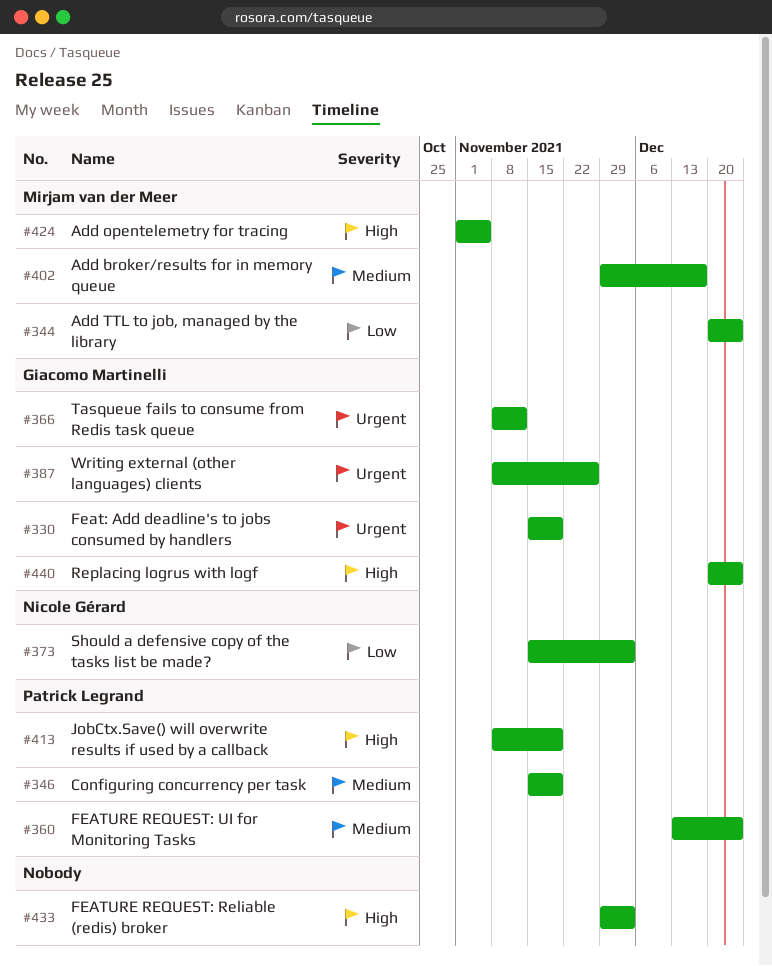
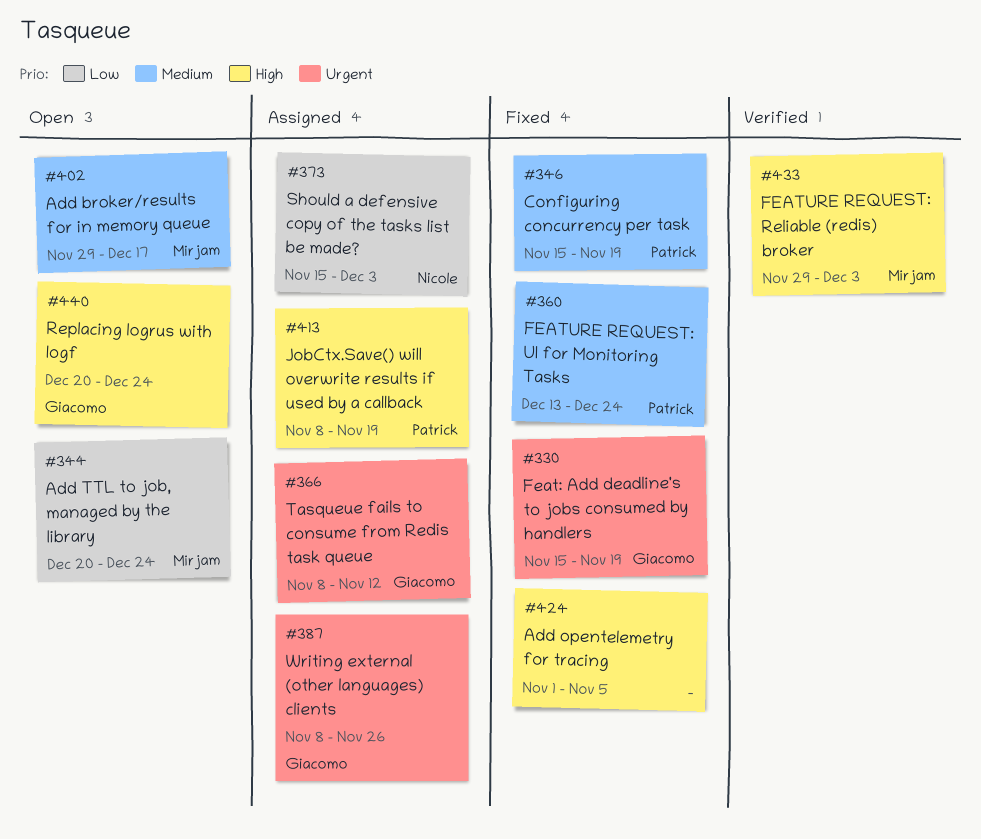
#424, owner: Mirjam van der Meer -> none
#433, owner: none -> Mirjam van der Meer

